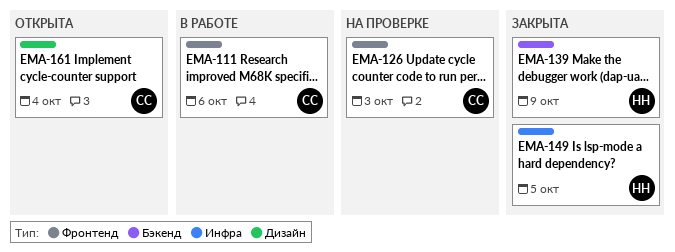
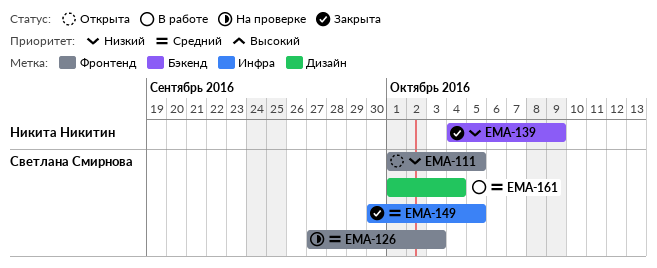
EMA-111, status: В работе -> Открыта
EMA-111, due: Oct 6 -> Oct 5
EMA-149, owner: Никита Никитин -> Светлана Смирнова
EMA-161, status: Открыта -> В работе

